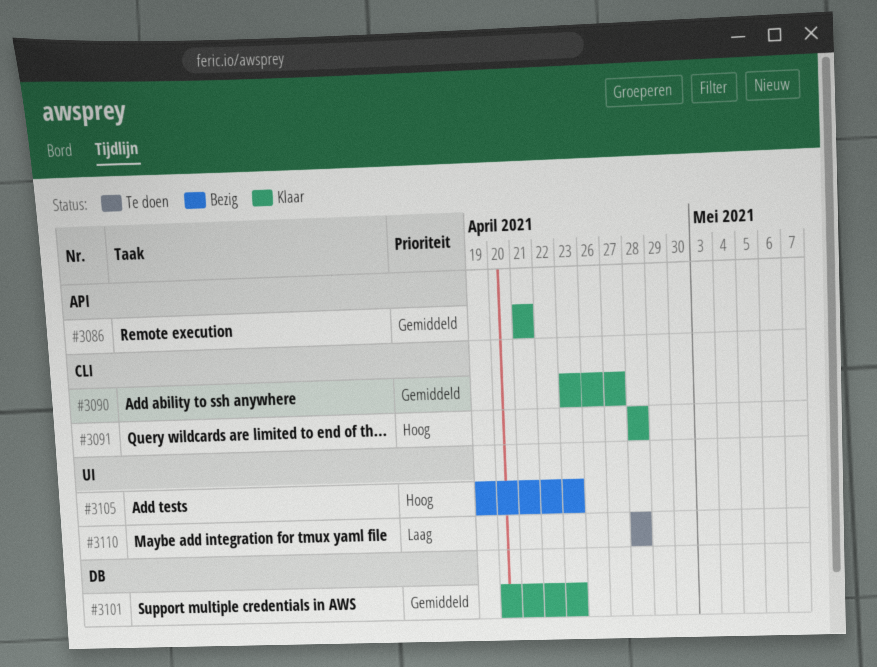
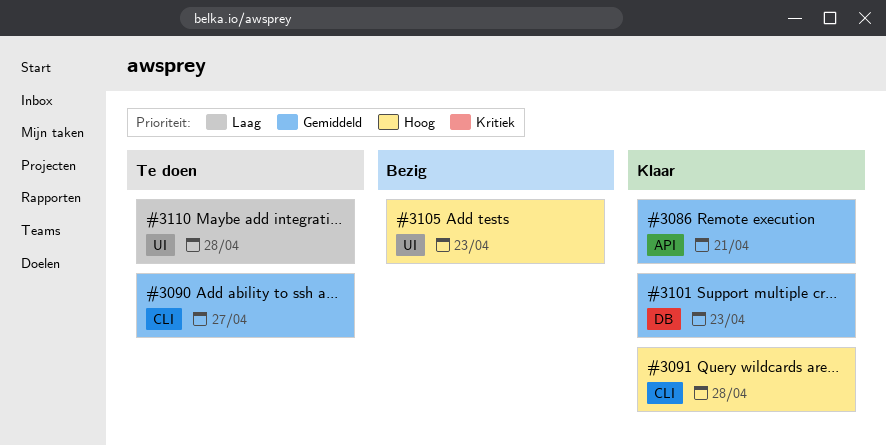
#3090, status: Klaar -> Te doen

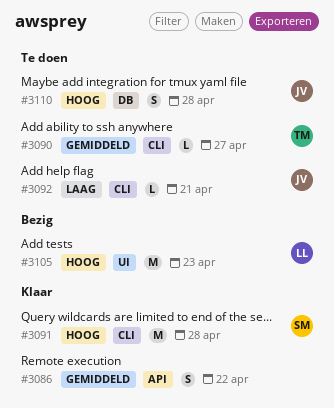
#3086, due: Apr 21 -> Apr 22
#3092: none -> present
#3101: present -> none
#3110, priority: Laag -> Hoog
#3110, label: UI -> DB

